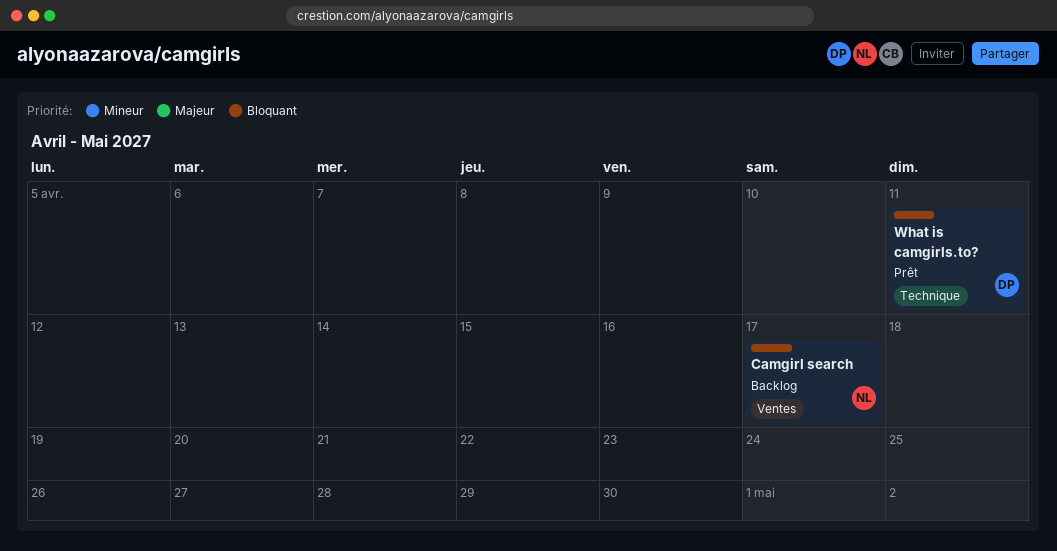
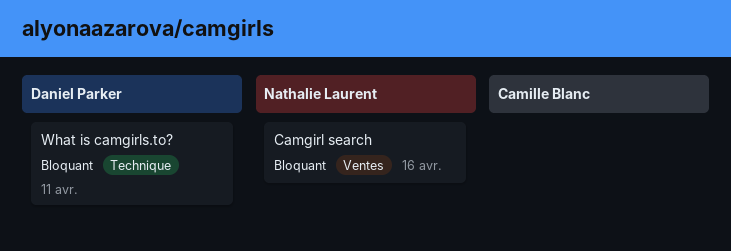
Camgirl search, due: Apr 17 -> Apr 16

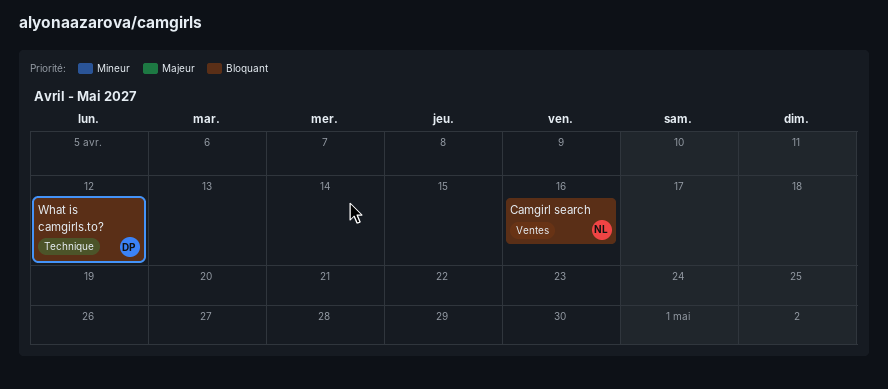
What is camgirls.to?, due: Apr 11 -> Apr 12

